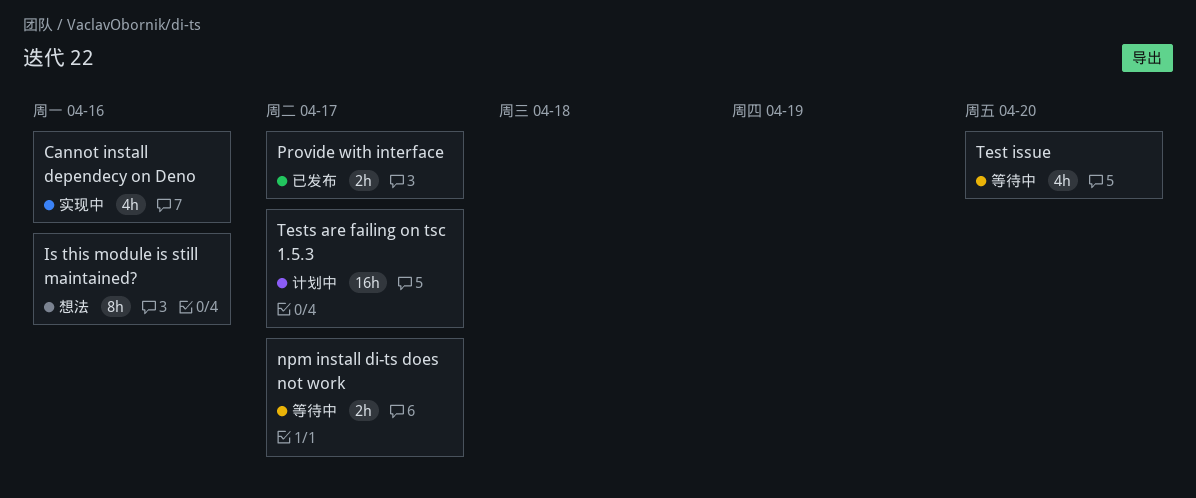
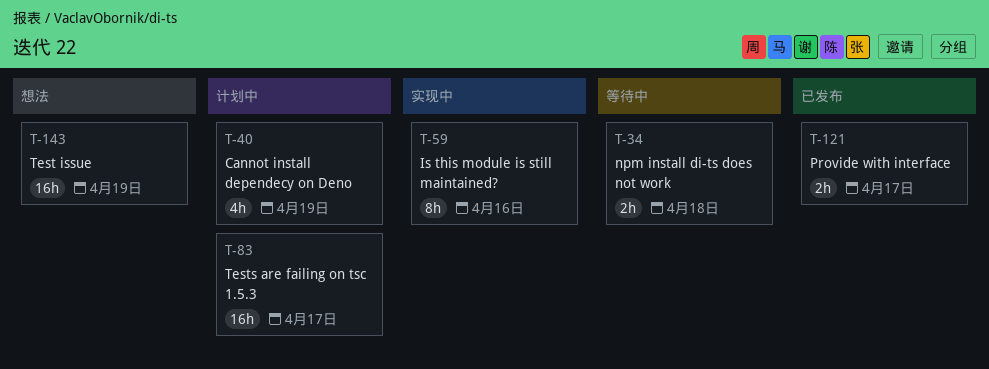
Cannot install dependecy on Deno, status: 实现中 -> 计划中
Cannot install dependecy on Deno, due: Apr 16 -> Apr 19
Is this module is still maintained?, status: 想法 -> 实现中
npm install di-ts does not work, due: Apr 17 -> Apr 18
Test issue, status: 等待中 -> 想法
Test issue, estimate: 4h -> 16h
Test issue, due: Apr 20 -> Apr 19

